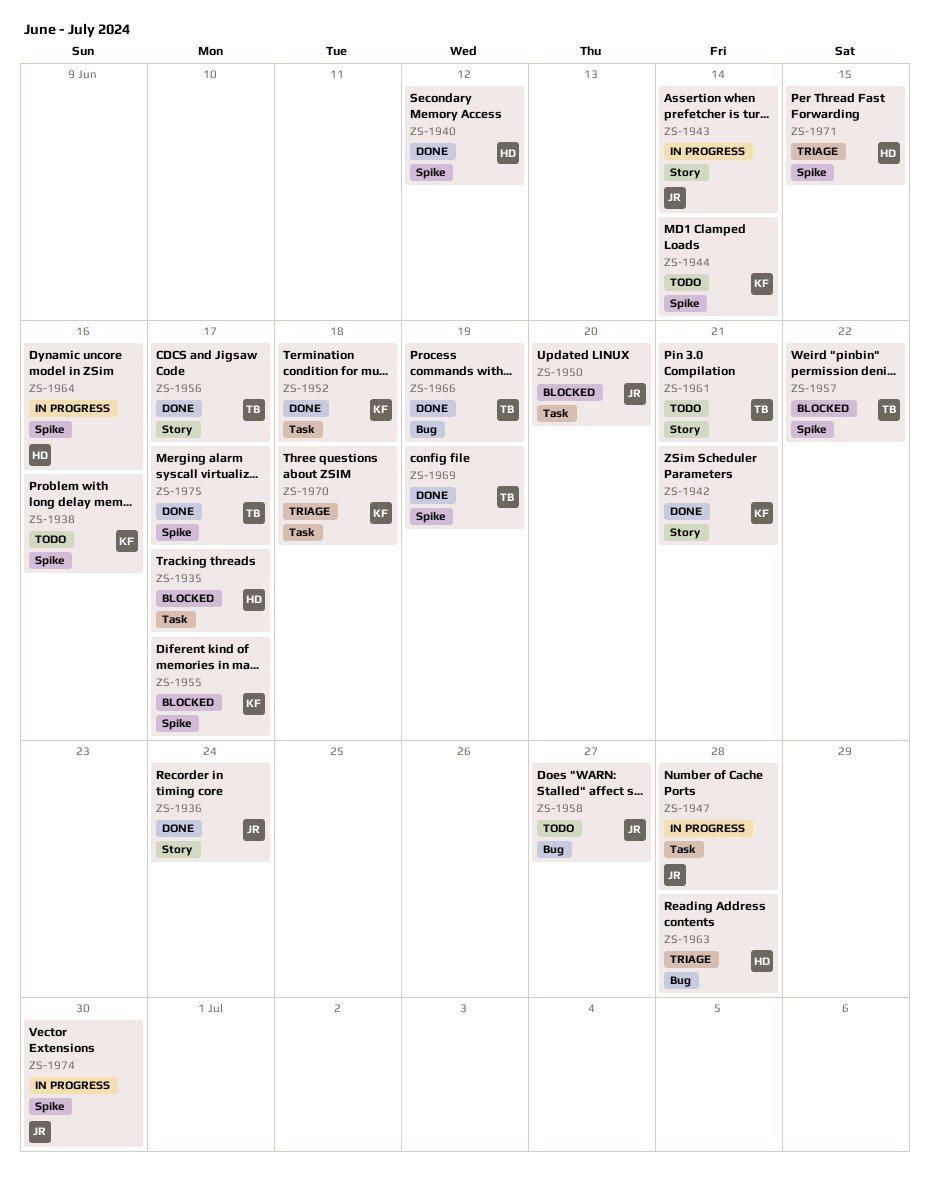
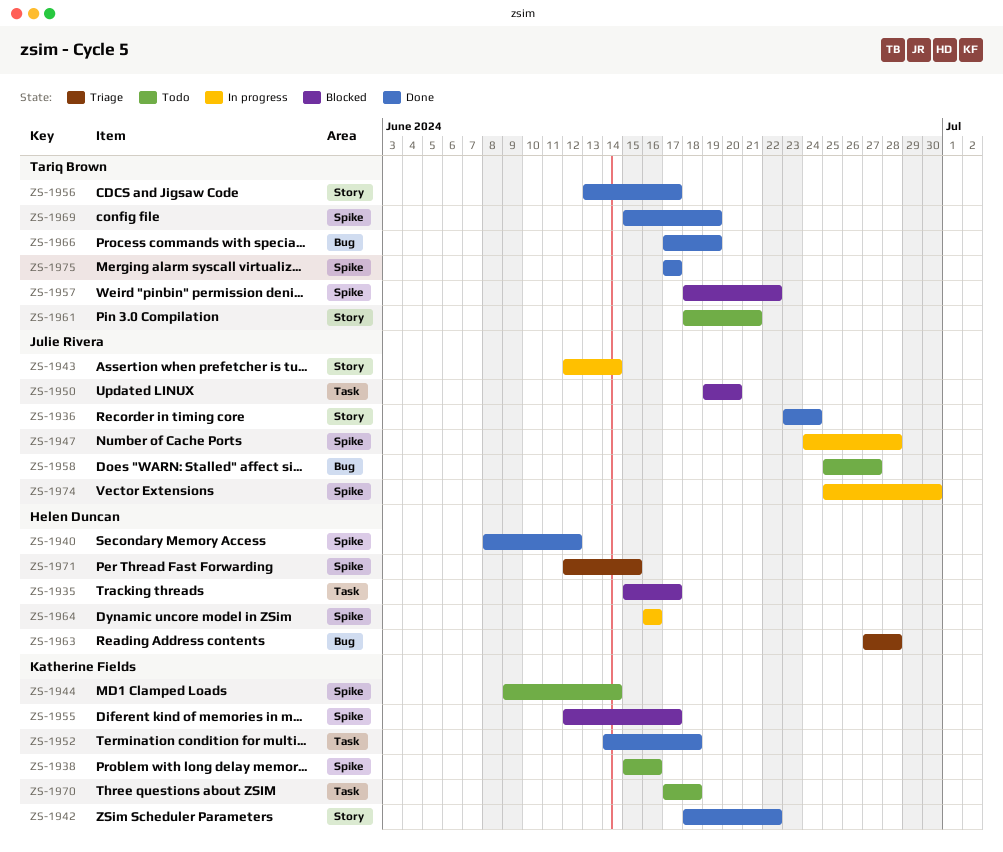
ZS-1942, due: Jun 21 -> Jun 22
ZS-1947, label: Task -> Spike
ZS-1970, status: Triage -> Todo

